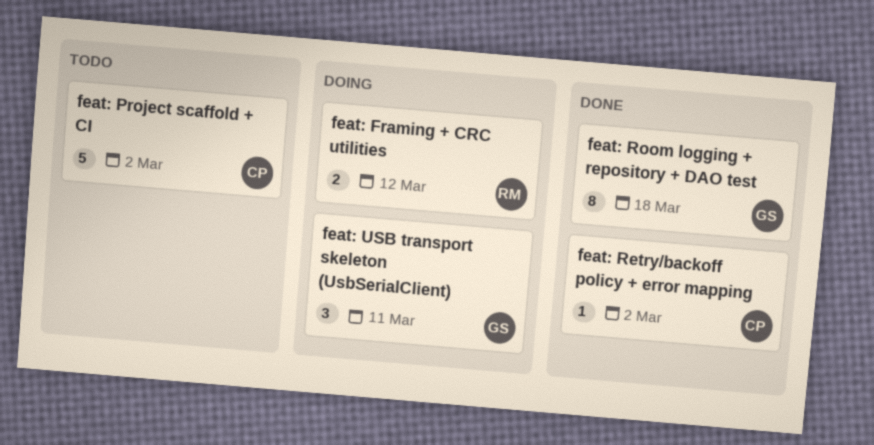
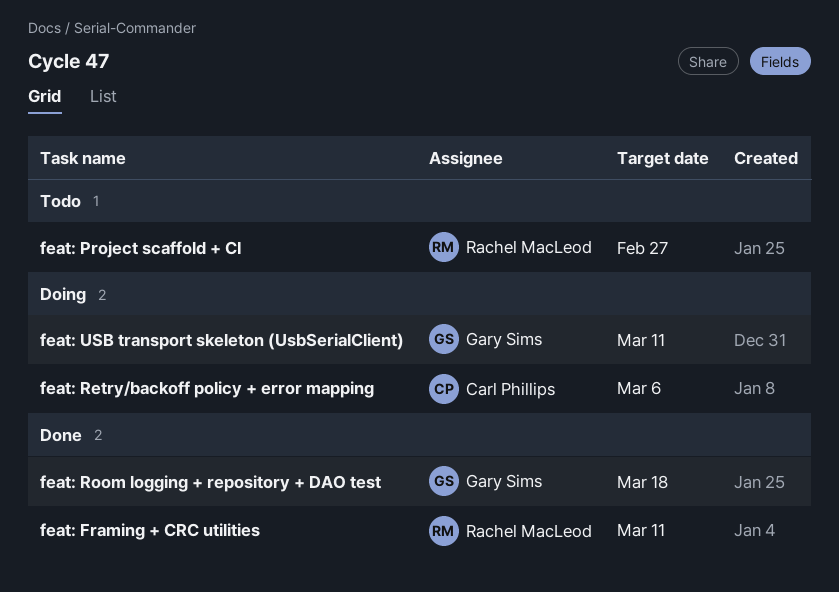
feat: Framing + CRC utilities, status: Doing -> Done
feat: Framing + CRC utilities, due: Mar 12 -> Mar 11
feat: Project scaffold + CI, owner: Carl Phillips -> Rachel MacLeod
feat: Project scaffold + CI, due: Mar 2 -> Feb 27
feat: Retry/backoff policy + error mapping, status: Done -> Doing
feat: Retry/backoff policy + error mapping, due: Mar 2 -> Mar 6

